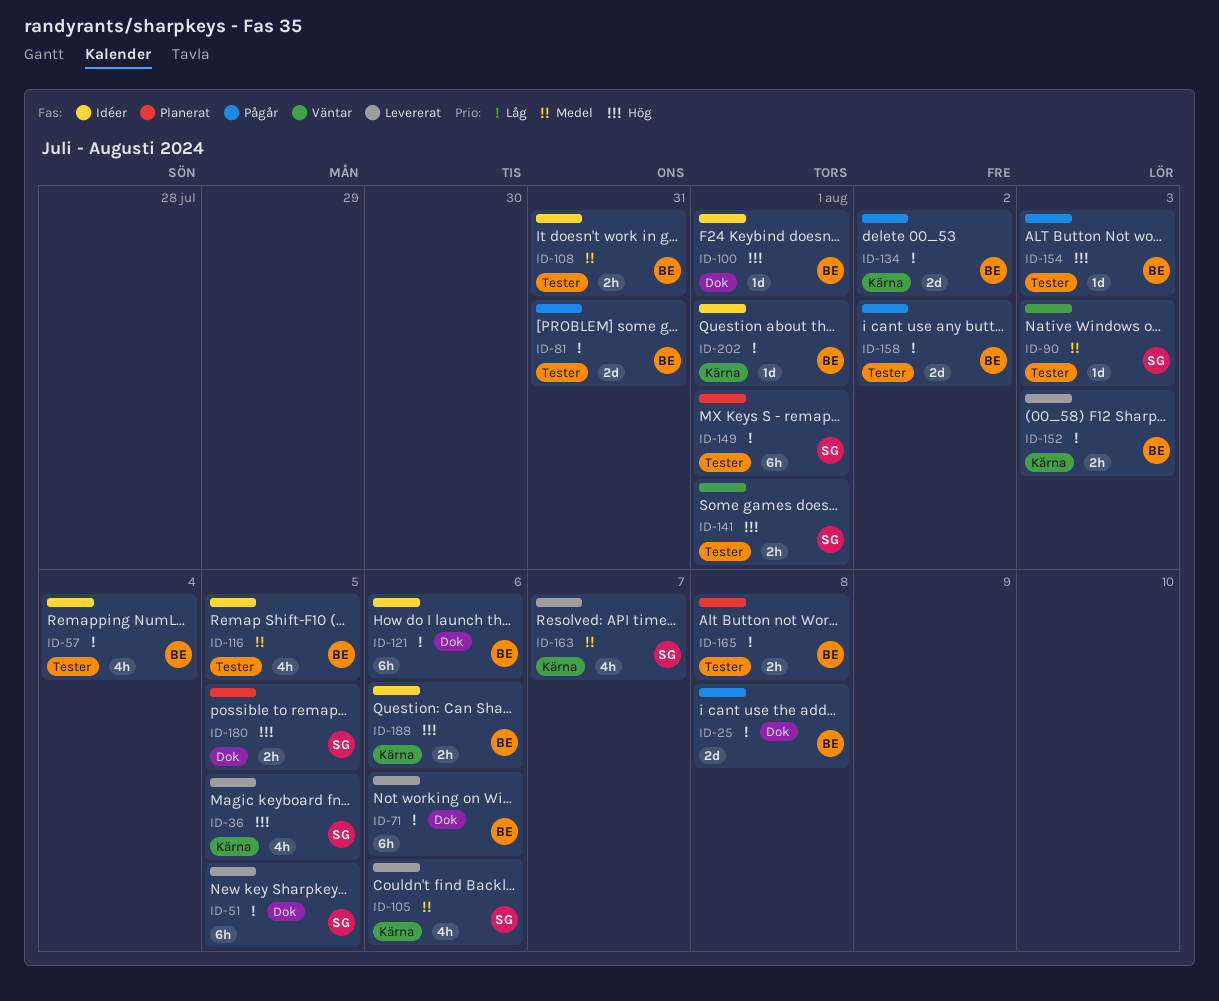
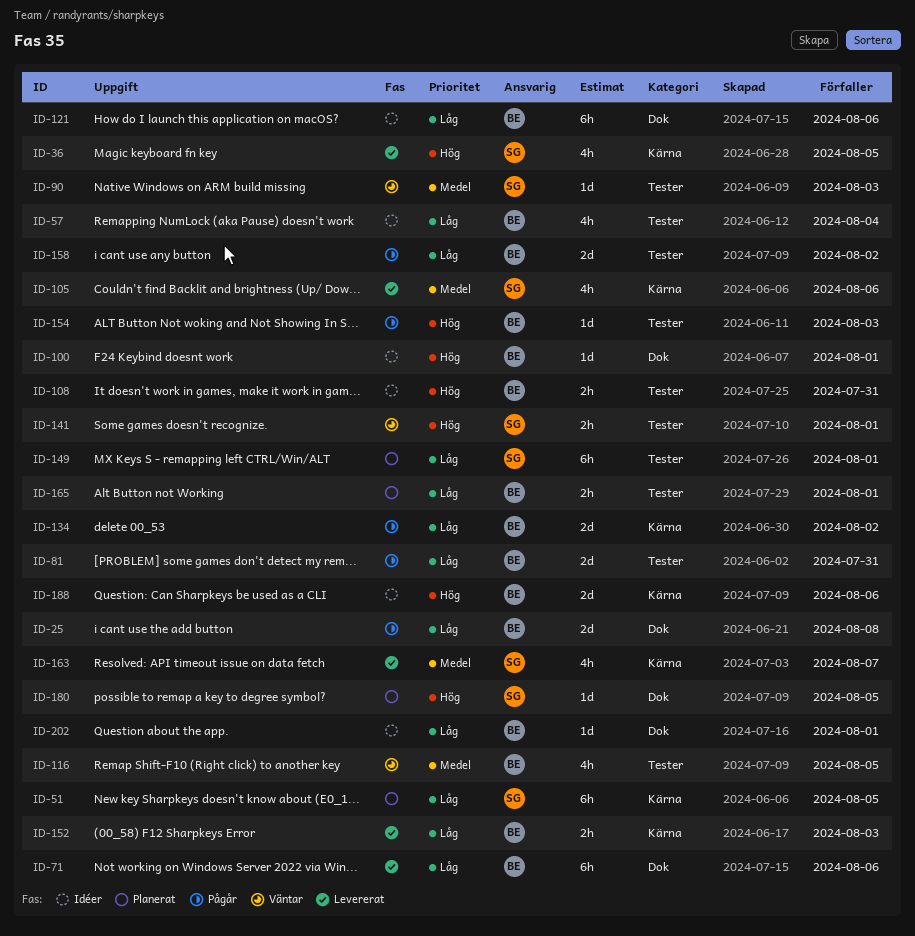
ID-51, status: Levererat -> Planerat
ID-51, label: Dok -> Kärna
ID-108, priority: Medel -> Hög
ID-116, status: Idéer -> Väntar
ID-165, due: Aug 8 -> Aug 1
ID-180, estimate: 2h -> 1d
ID-188, estimate: 2h -> 2d
ID-202, label: Kärna -> Dok

